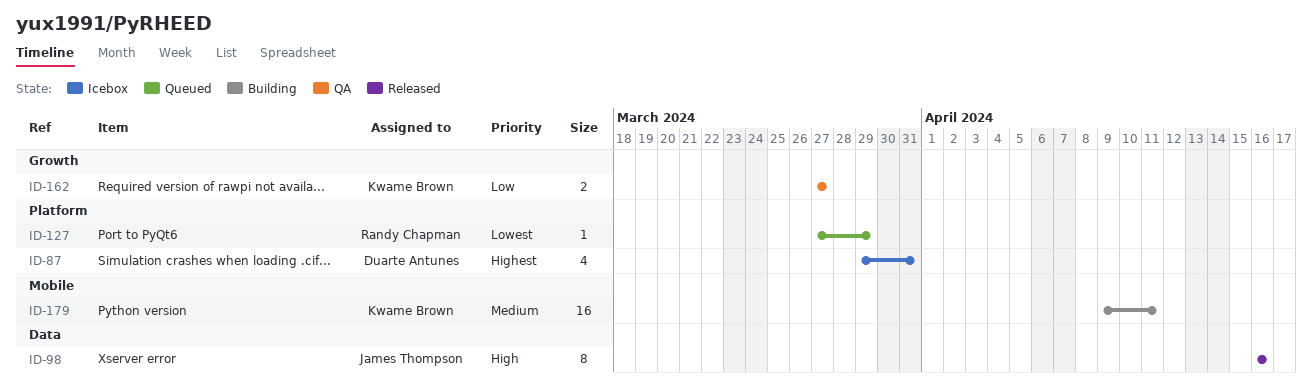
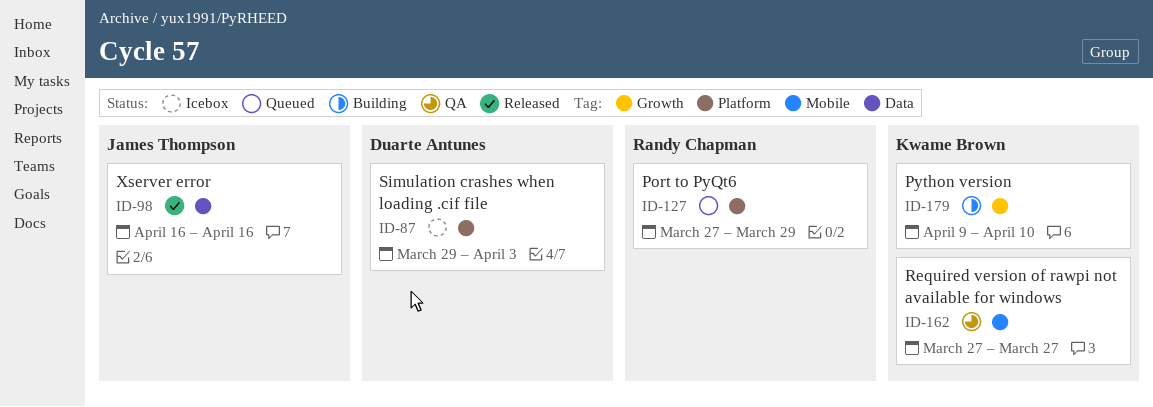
ID-87, due: Mar 31 -> Apr 3
ID-162, label: Growth -> Mobile
ID-179, label: Mobile -> Growth
ID-179, due: Apr 11 -> Apr 10

